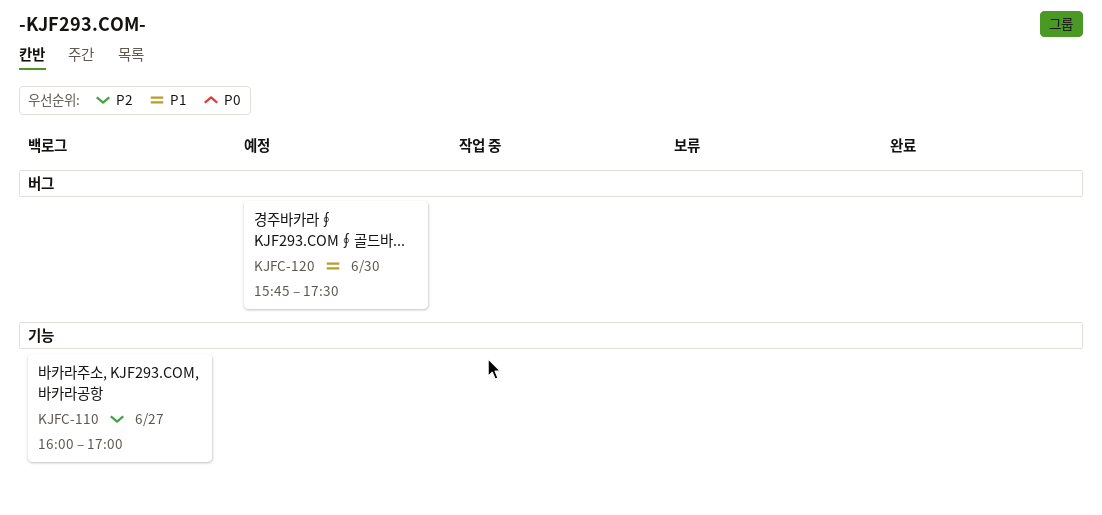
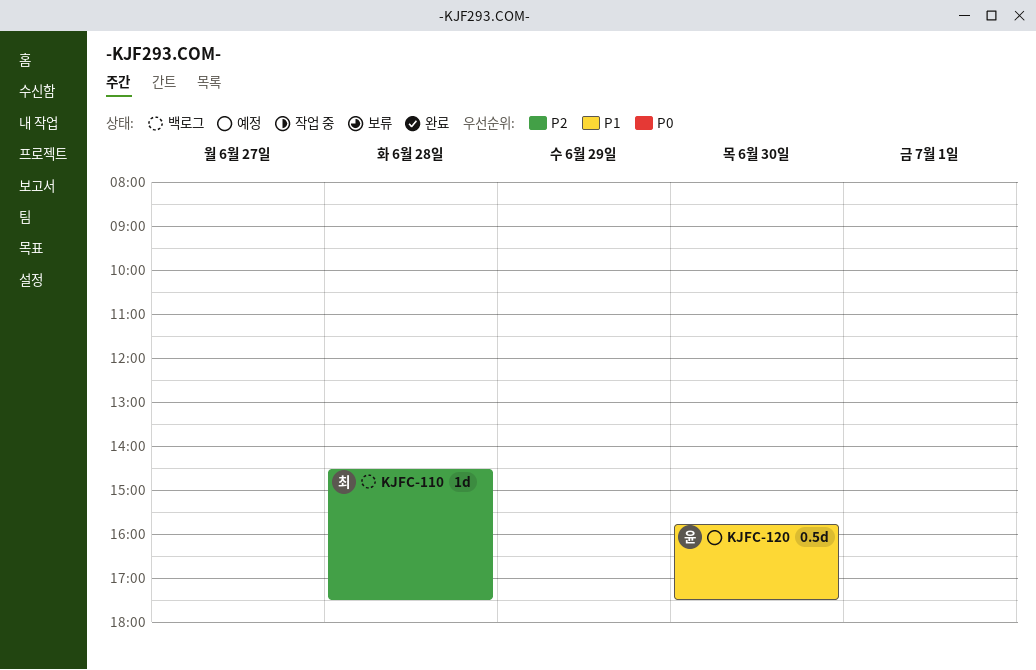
KJFC-110, day: Jun 27 -> Jun 28
KJFC-110, begins: 16:00 -> 14:30
KJFC-110, ends: 17:00 -> 17:30

